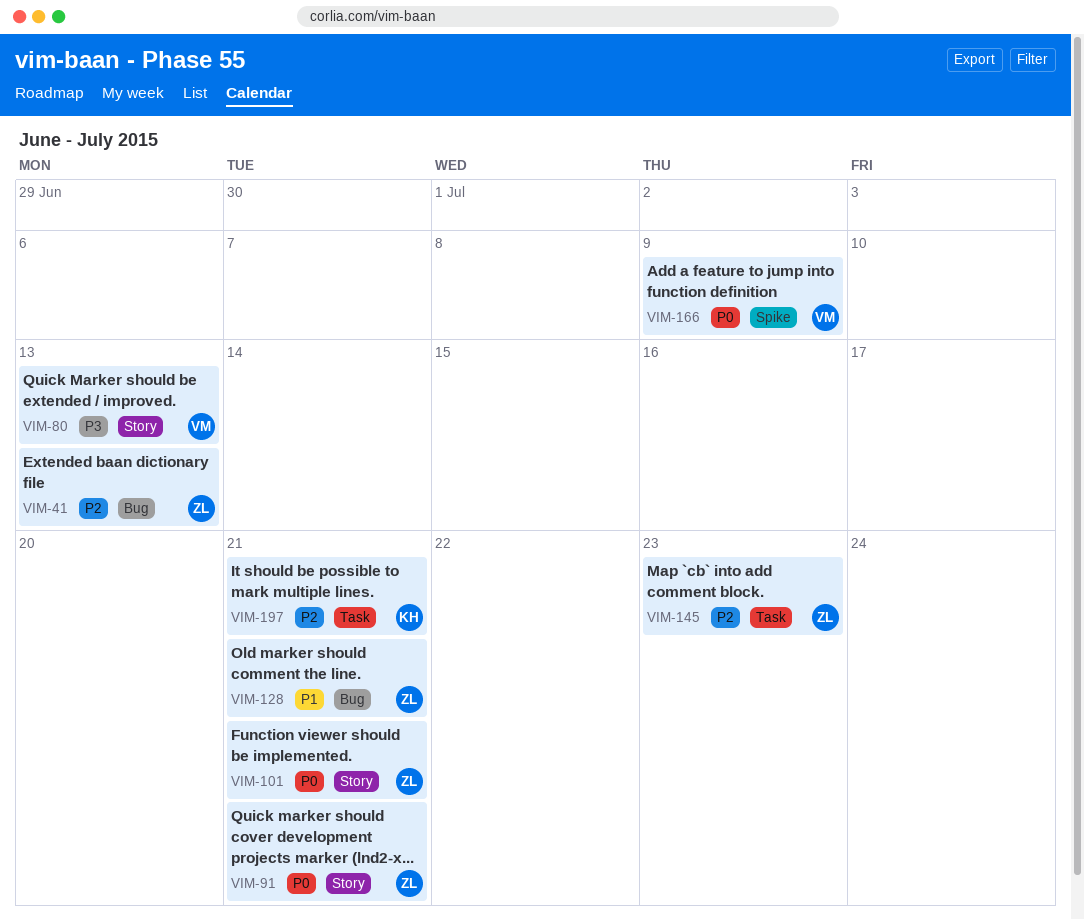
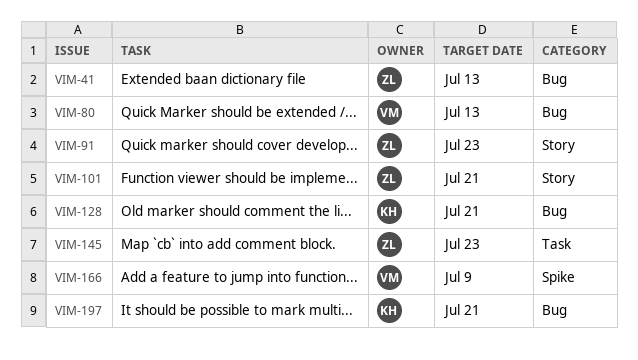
VIM-80, label: Story -> Bug
VIM-91, due: Jul 21 -> Jul 23
VIM-128, owner: ZL -> KH
VIM-197, label: Task -> Bug

